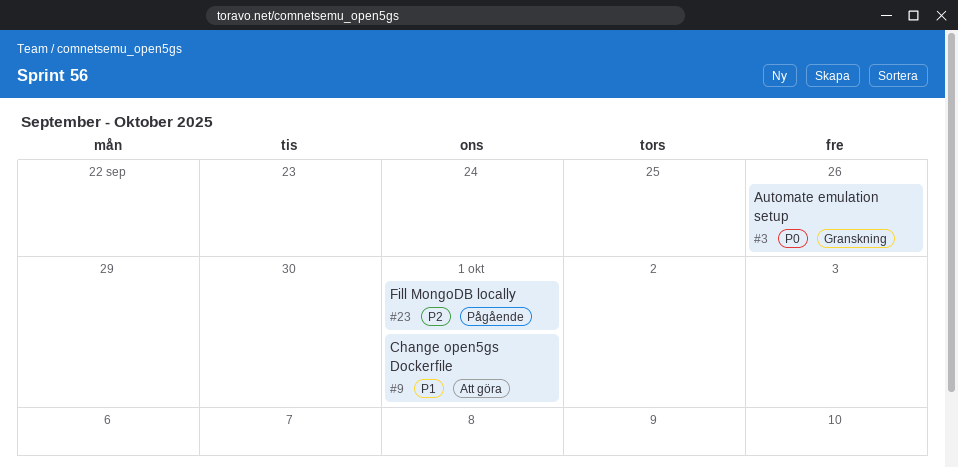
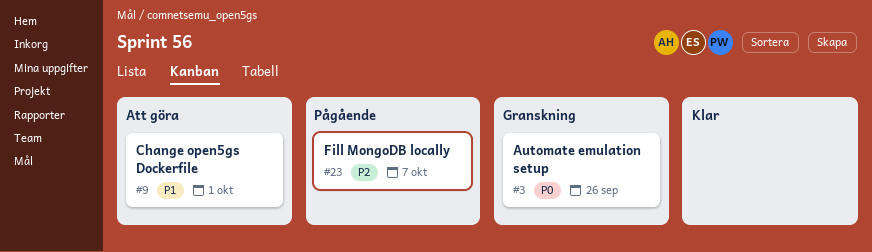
#23, due: Oct 1 -> Oct 7

